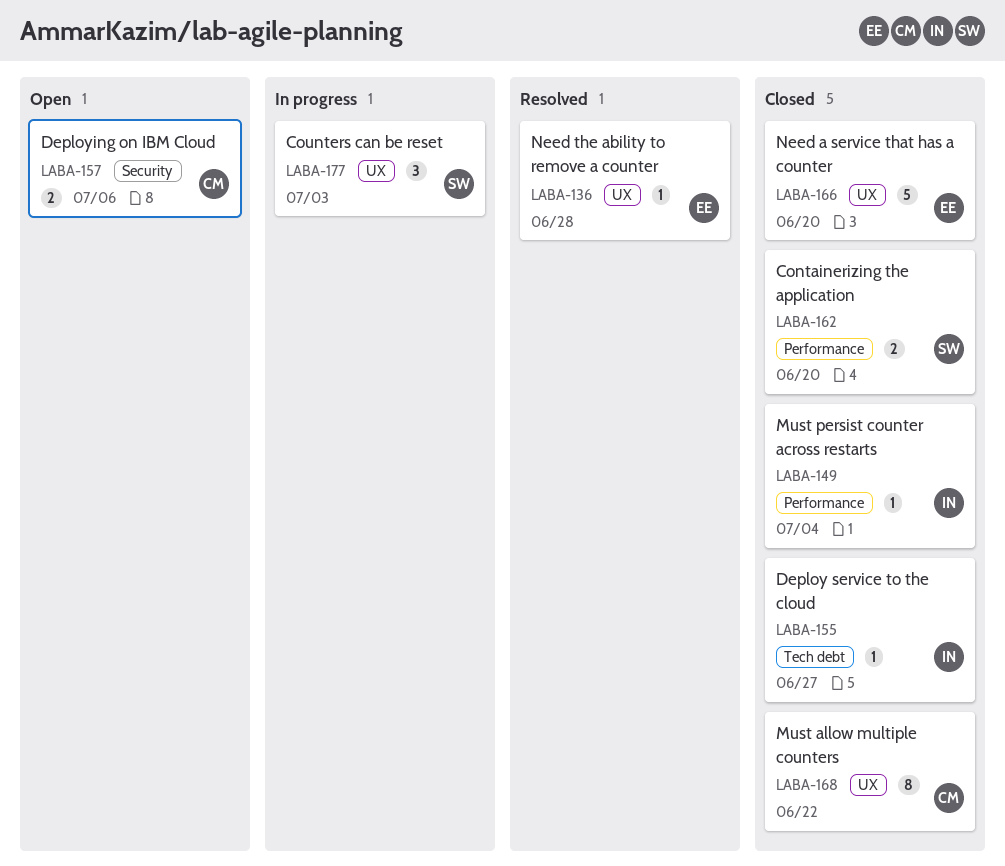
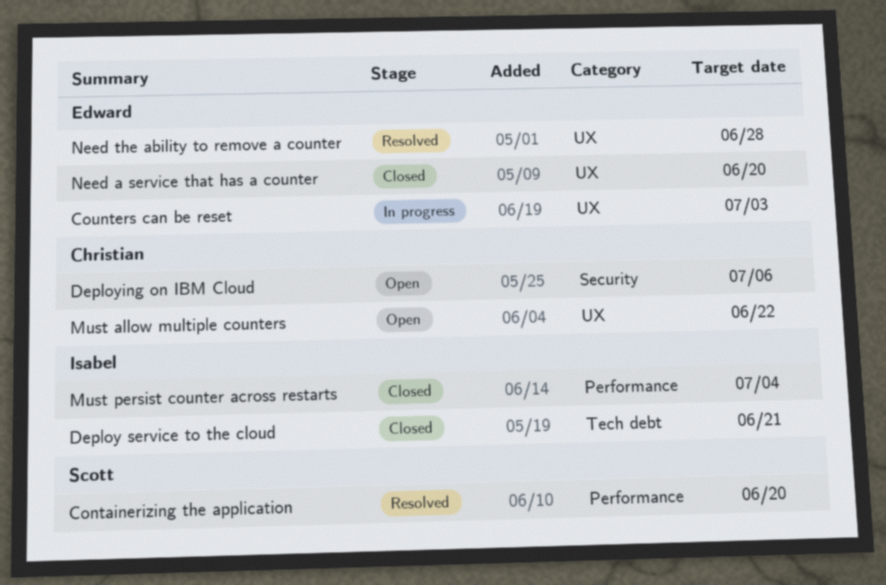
Containerizing the application, status: Closed -> Resolved
Counters can be reset, owner: Scott -> Edward
Deploy service to the cloud, due: Jun 27 -> Jun 21
Must allow multiple counters, status: Closed -> Open

